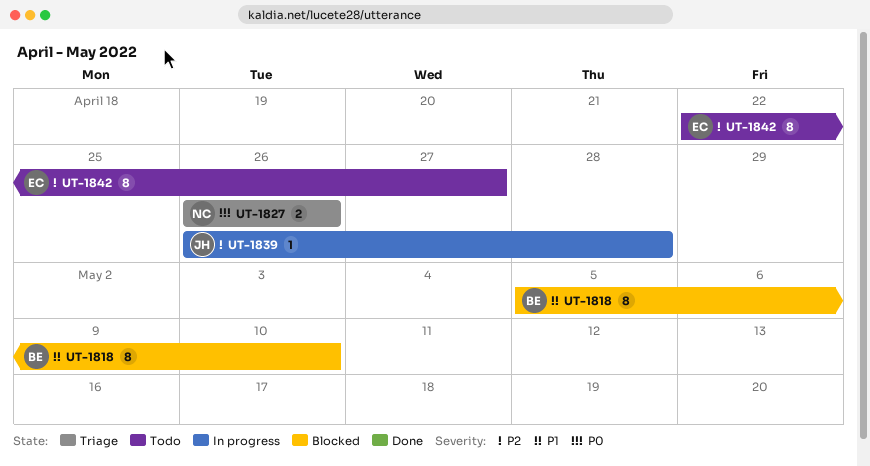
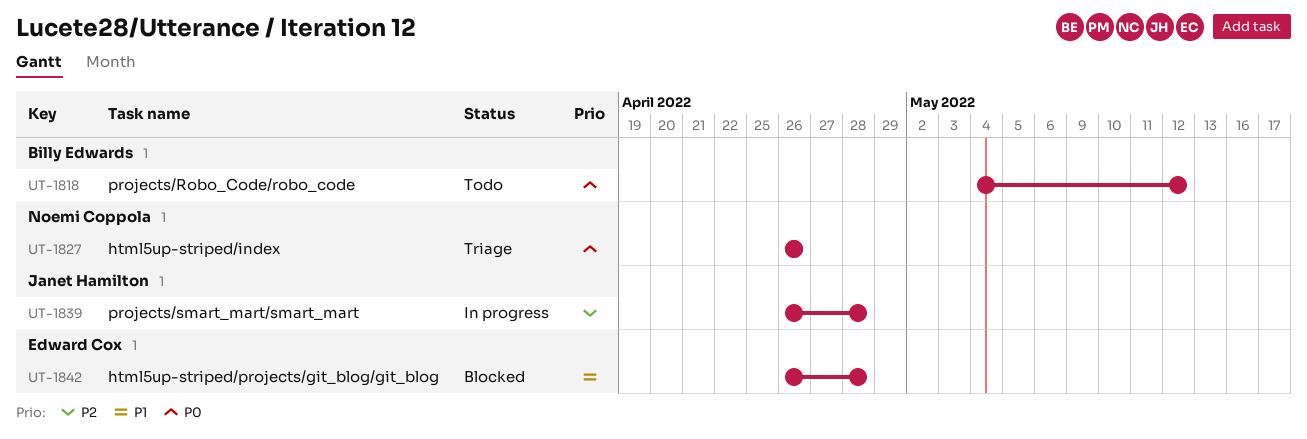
UT-1818, status: Blocked -> Todo
UT-1818, priority: P1 -> P0
UT-1818, start: May 5 -> May 4
UT-1818, due: May 10 -> May 12
UT-1842, status: Todo -> Blocked
UT-1842, priority: P2 -> P1
UT-1842, start: Apr 22 -> Apr 26
UT-1842, due: Apr 27 -> Apr 28

